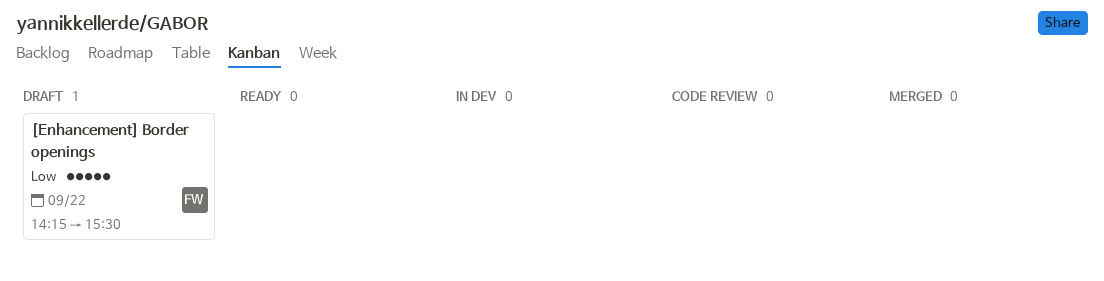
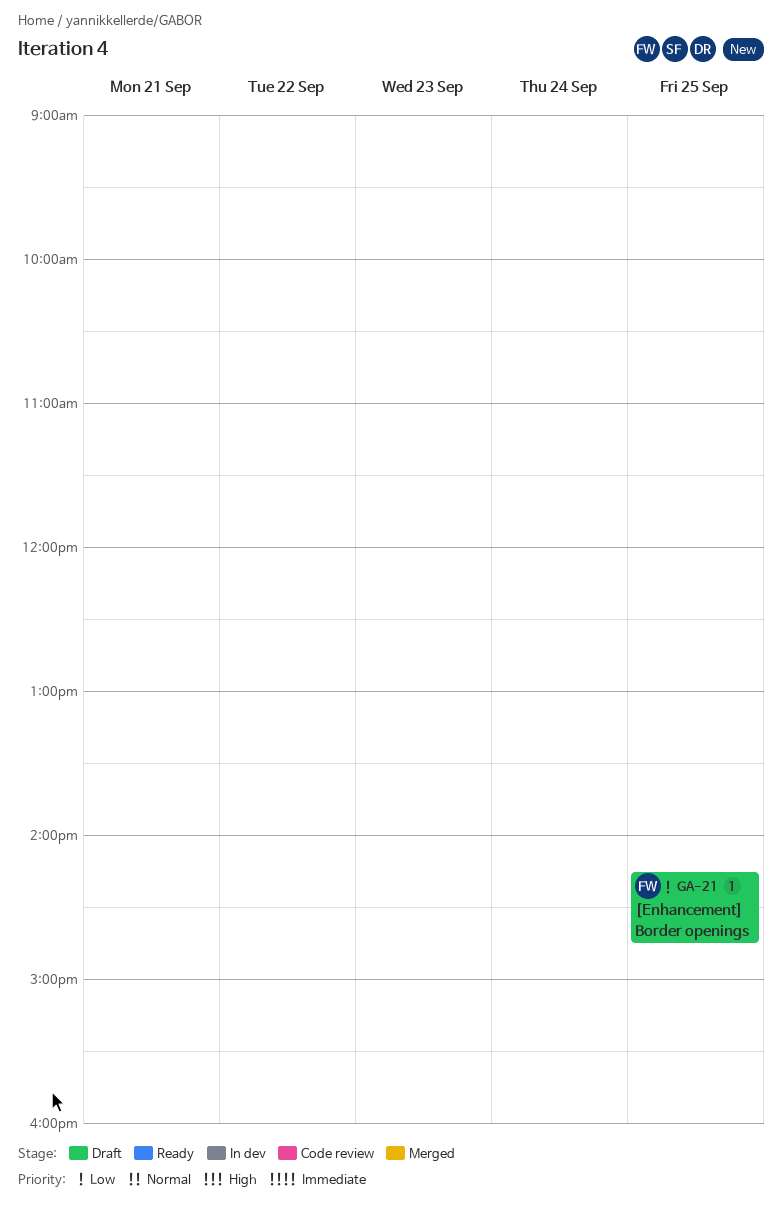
[Enhancement] Border openings, estimate: 5 -> 1
[Enhancement] Border openings, day: Sep 22 -> Sep 25
[Enhancement] Border openings, ends: 15:30 -> 14:45

